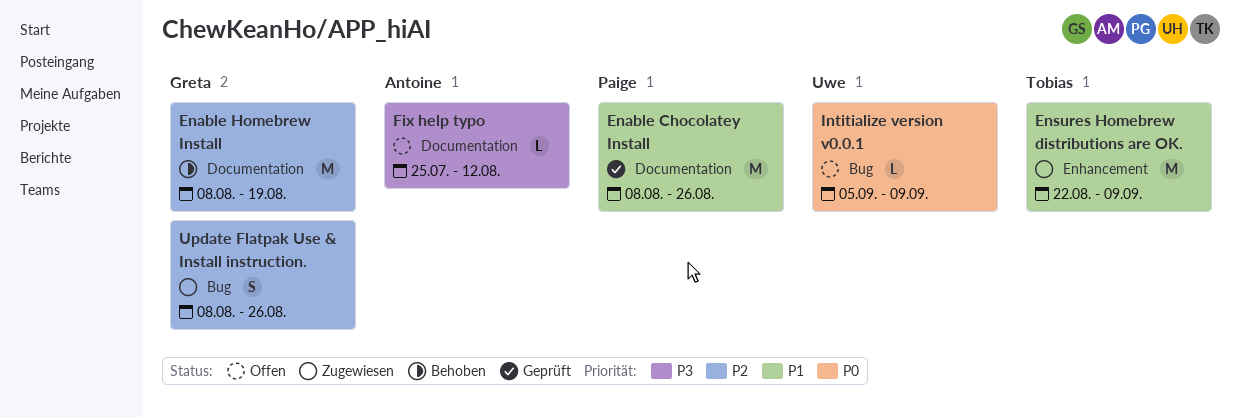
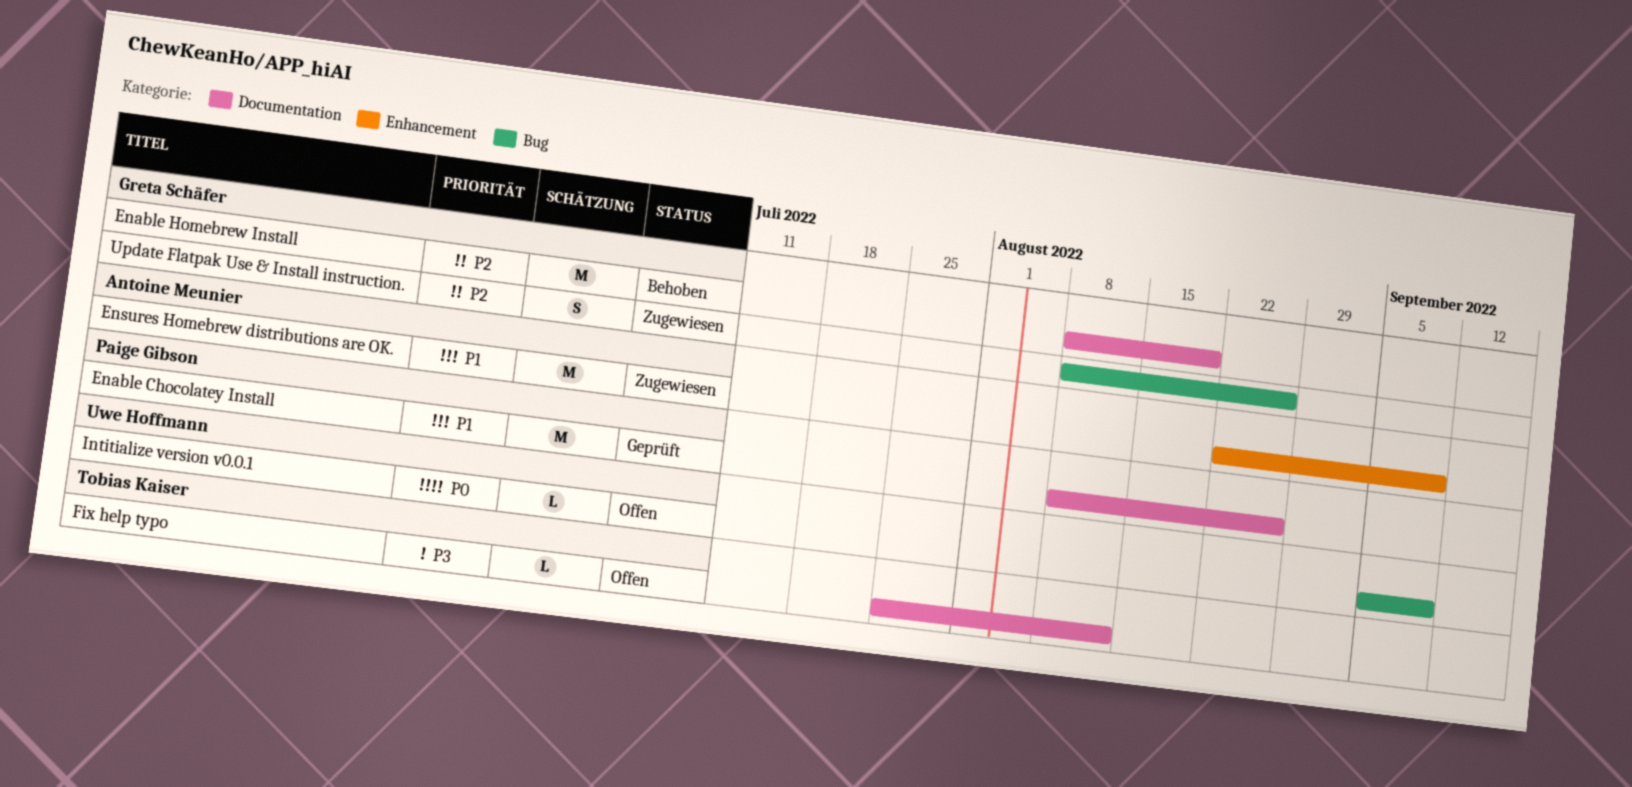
Ensures Homebrew distributions are OK., owner: Tobias Kaiser -> Antoine Meunier
Fix help typo, owner: Antoine Meunier -> Tobias Kaiser

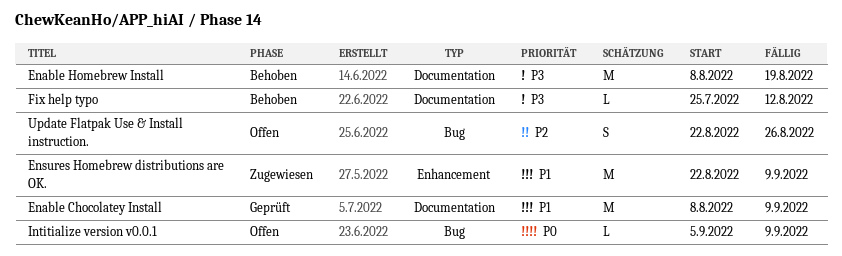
Enable Chocolatey Install, due: Aug 26 -> Sep 9
Enable Homebrew Install, priority: P2 -> P3
Fix help typo, status: Offen -> Behoben
Update Flatpak Use & Install instruction., status: Zugewiesen -> Offen
Update Flatpak Use & Install instruction., start: Aug 8 -> Aug 22

